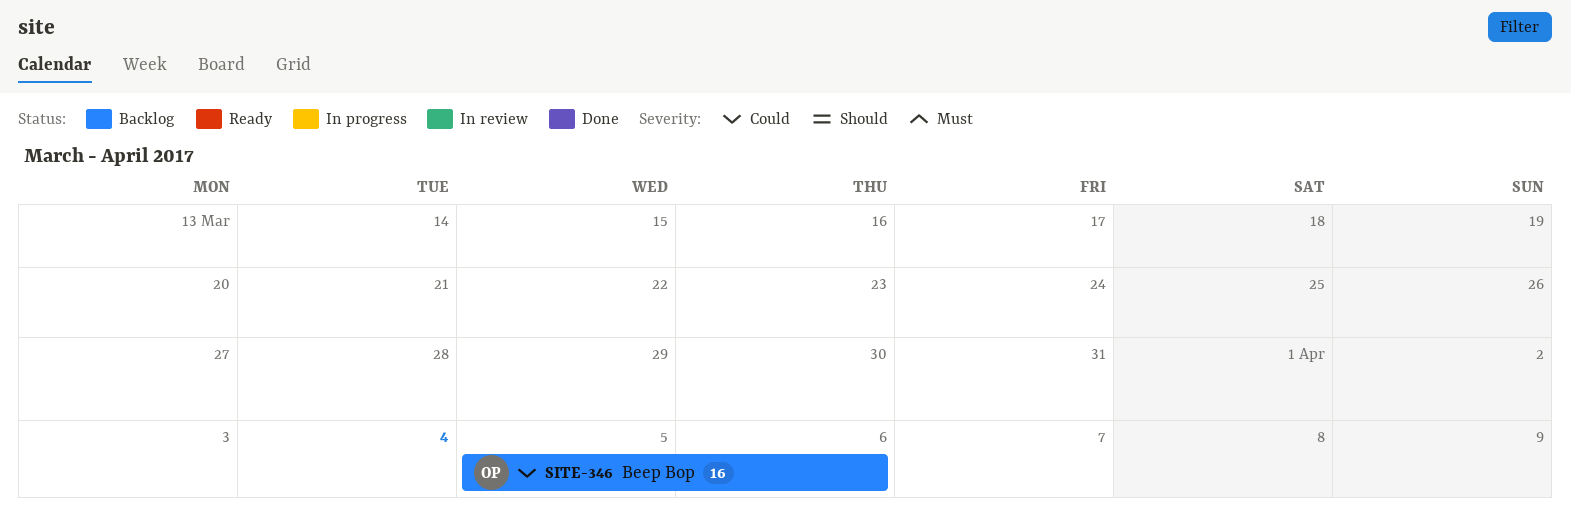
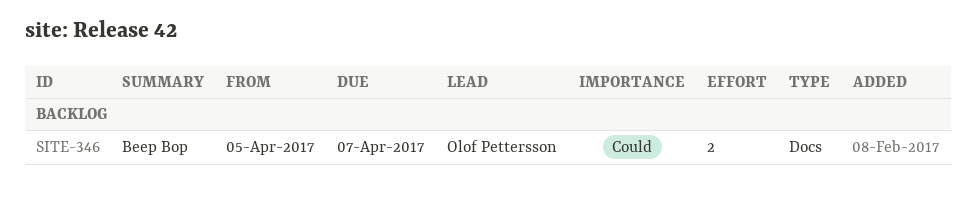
SITE-346, estimate: 16 -> 2
SITE-346, due: Apr 6 -> Apr 7

